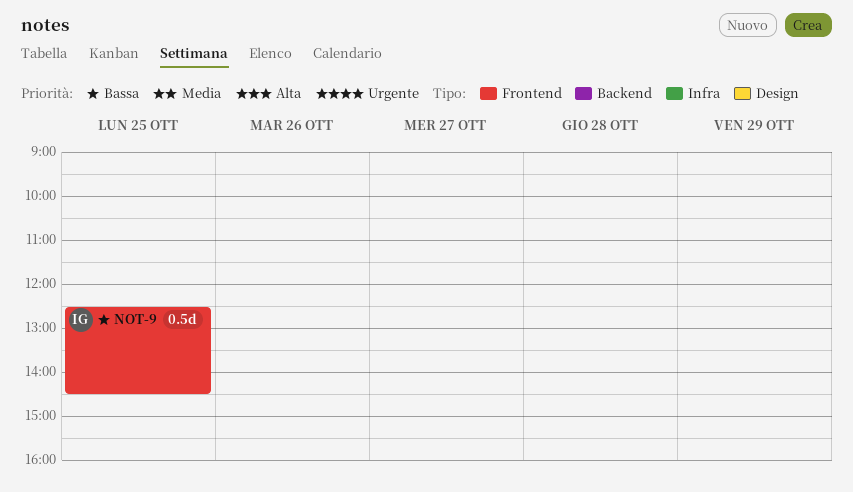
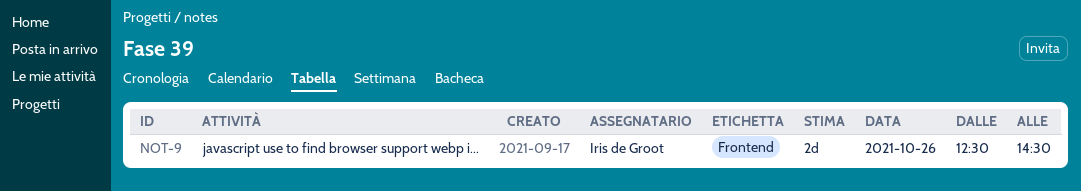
NOT-9, estimate: 0.5d -> 2d
NOT-9, day: Oct 25 -> Oct 26

